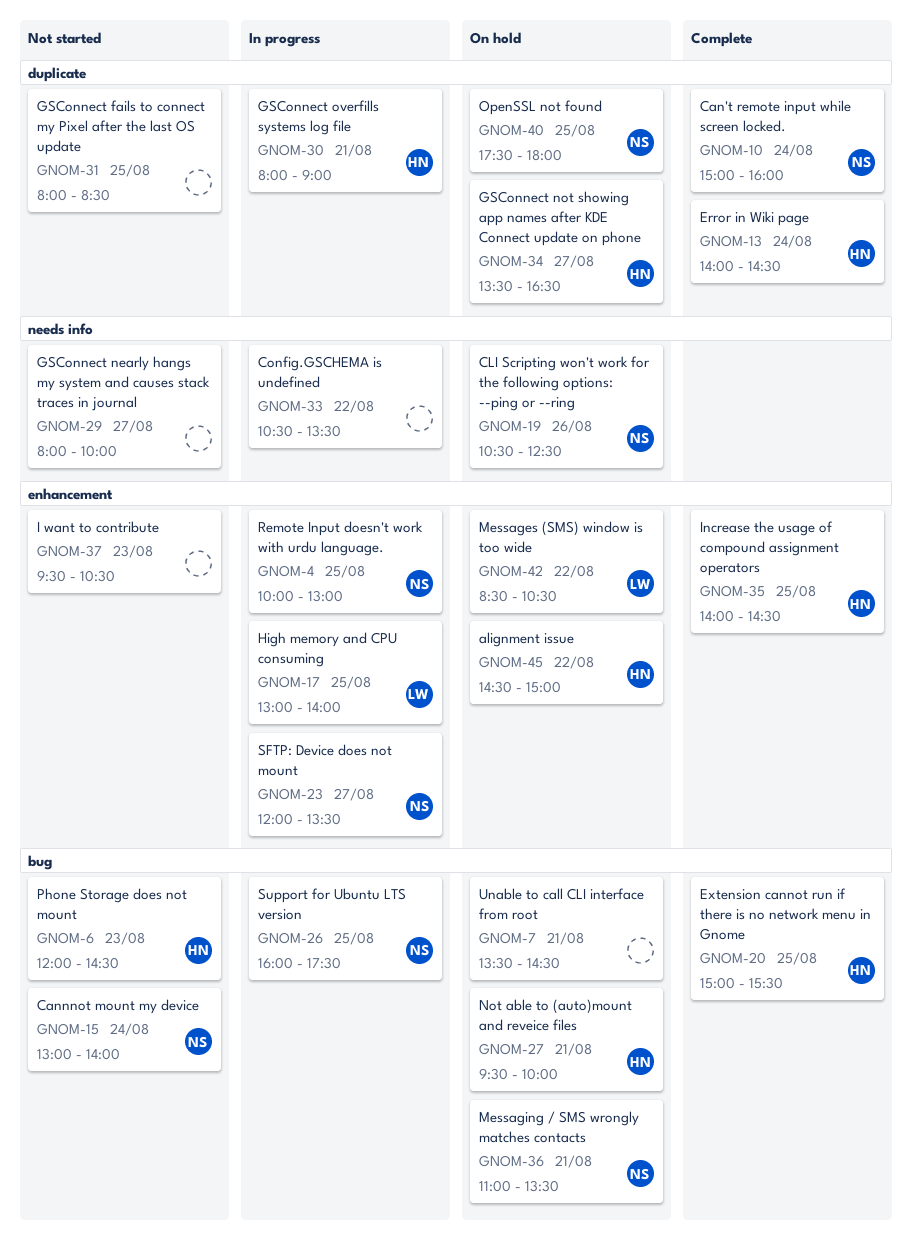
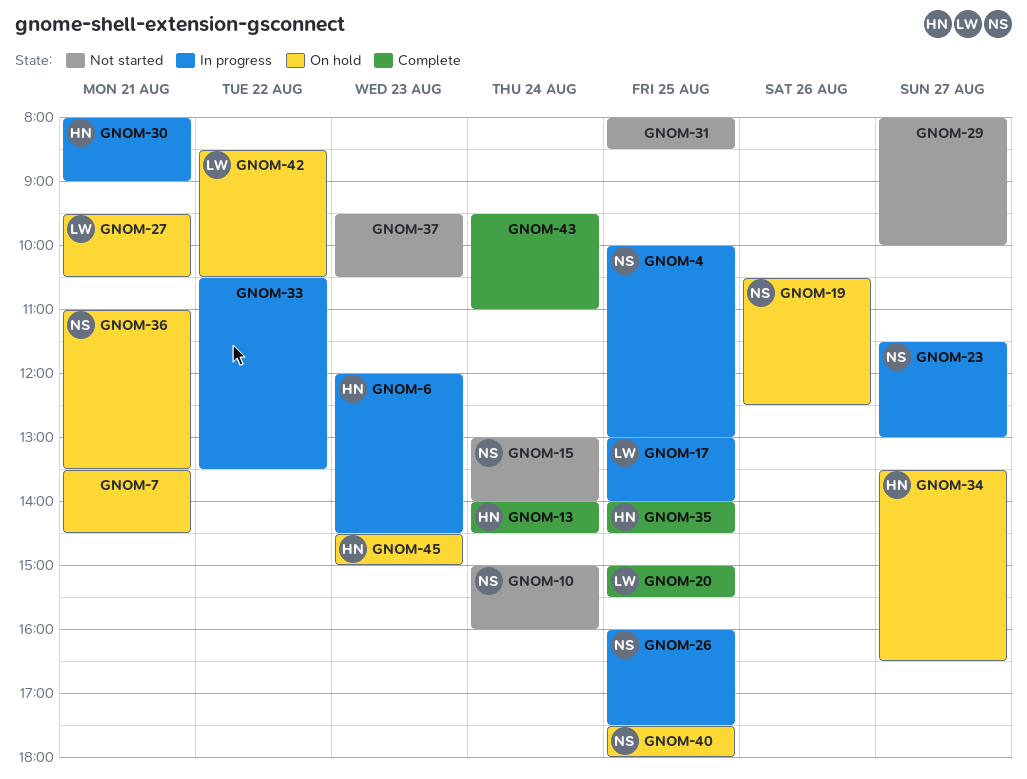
GNOM-6, status: Not started -> In progress
GNOM-10, status: Complete -> Not started
GNOM-20, owner: HN -> LW
GNOM-23, begins: 12:00 -> 11:30
GNOM-23, ends: 13:30 -> 13:00
GNOM-27, owner: HN -> LW
GNOM-27, ends: 10:00 -> 10:30
GNOM-43: none -> present
GNOM-45, day: Aug 22 -> Aug 23

